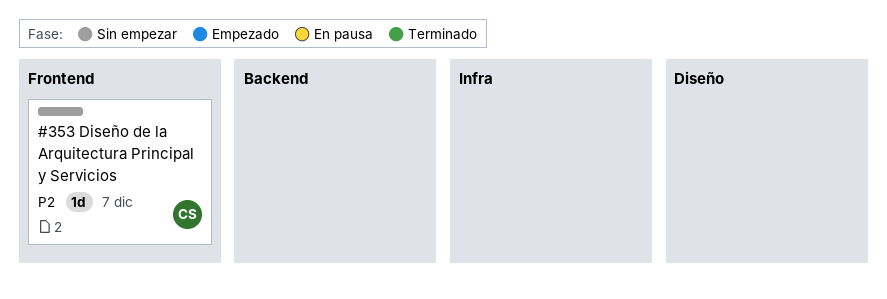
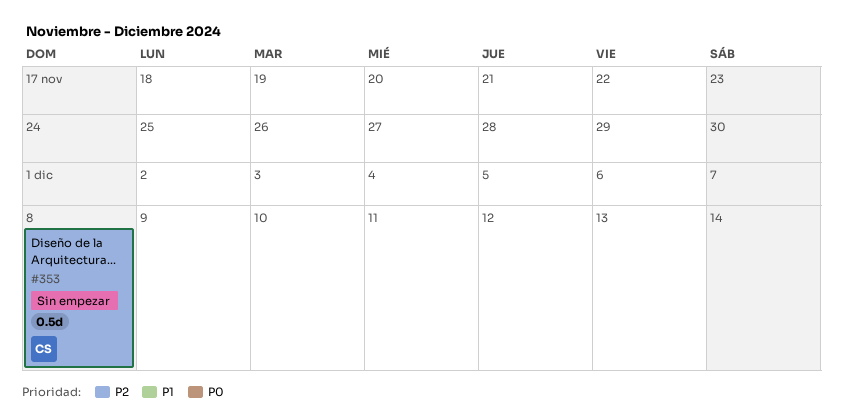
#353, estimate: 1d -> 0.5d
#353, due: Dec 7 -> Dec 8

